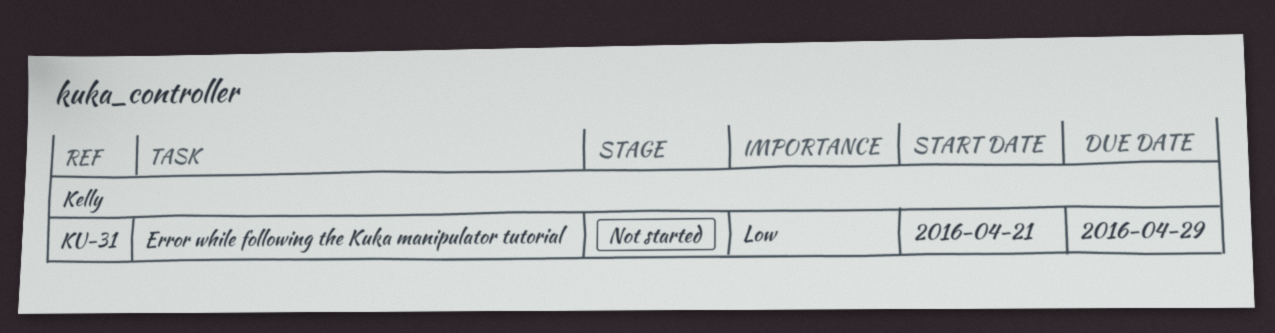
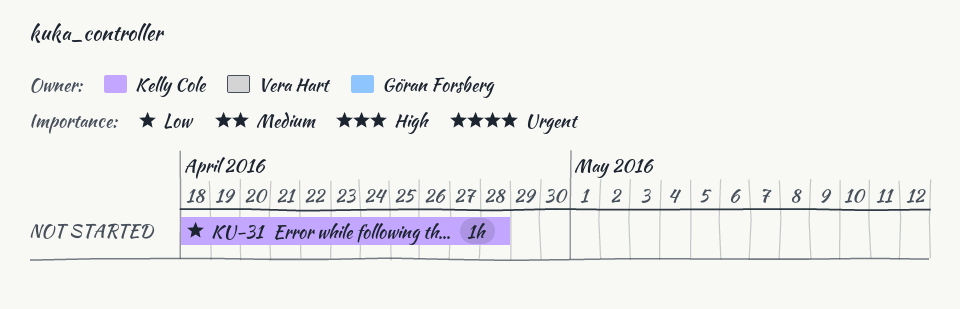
KU-31, start: Apr 21 -> Apr 18
KU-31, due: Apr 29 -> Apr 28

